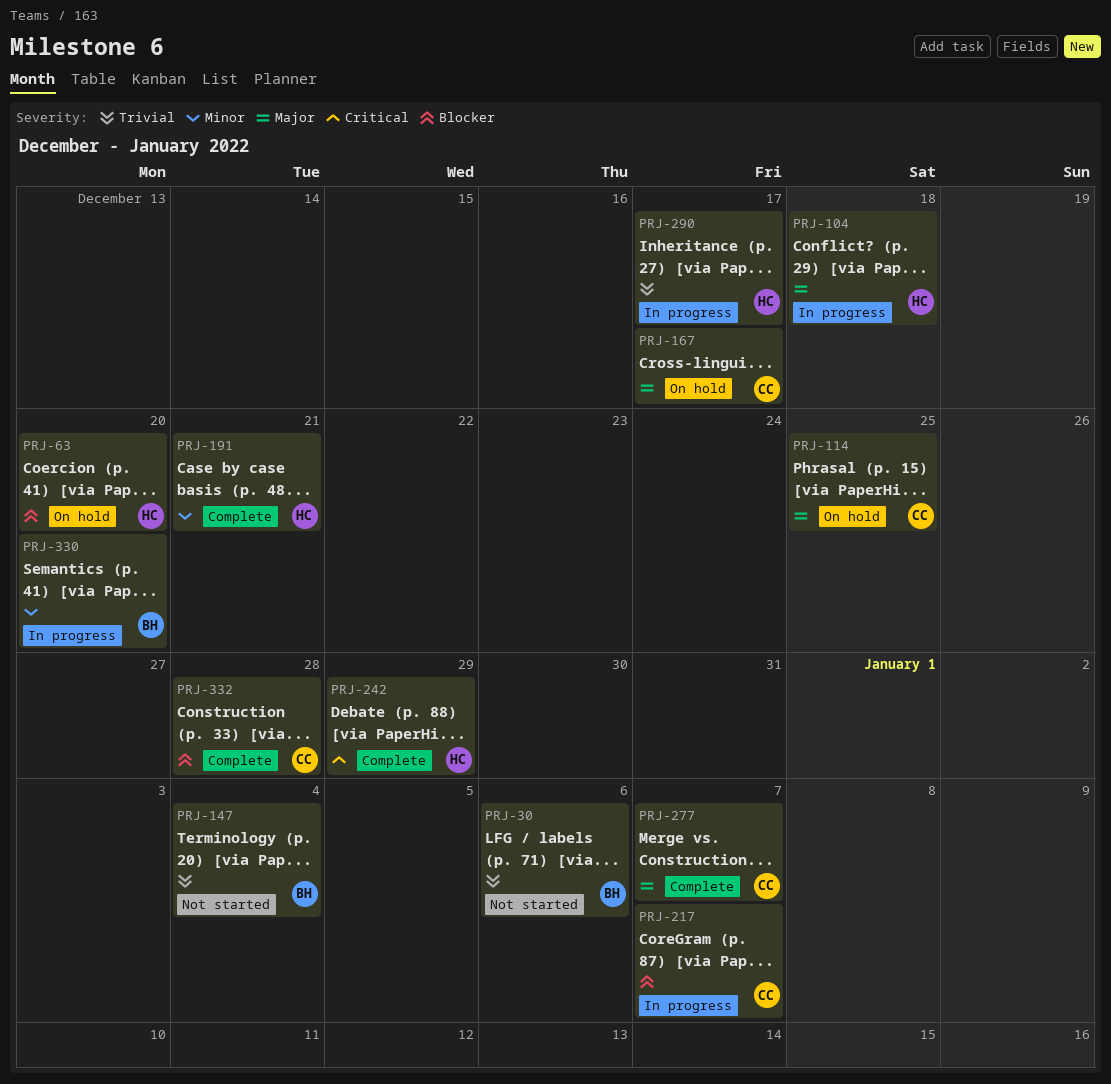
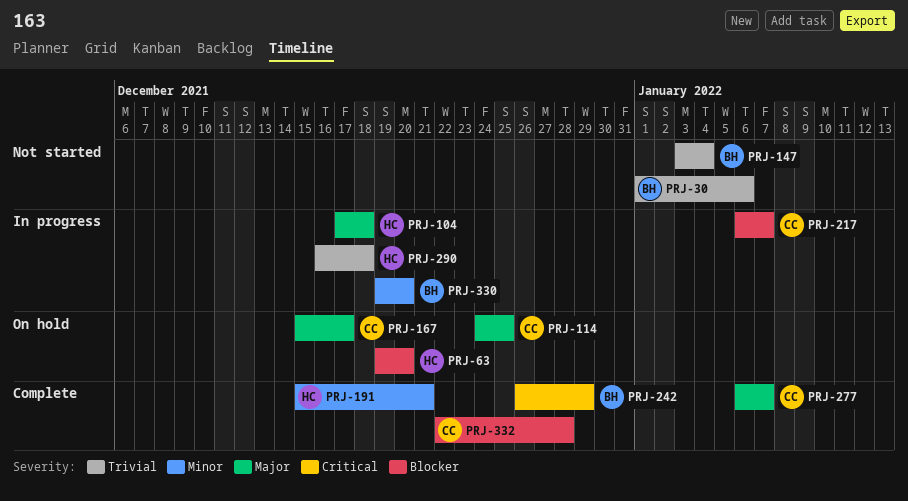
PRJ-242, owner: HC -> BH
PRJ-290, due: Dec 17 -> Dec 18

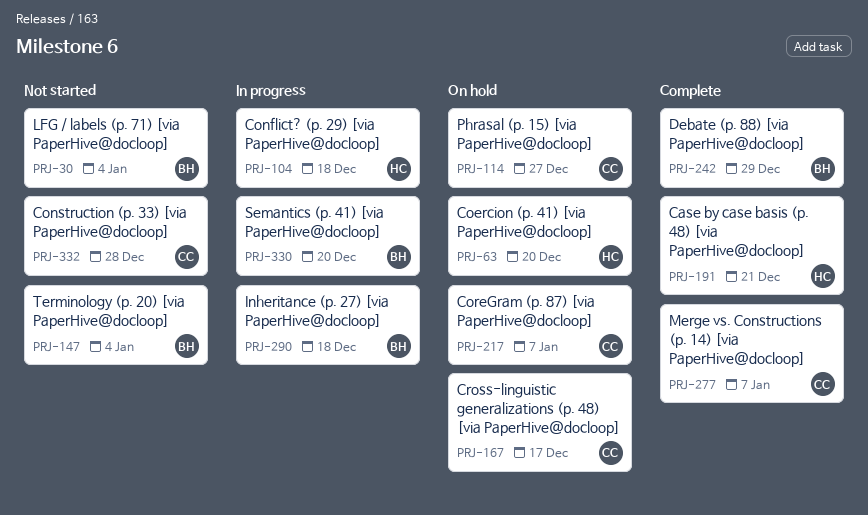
PRJ-30, due: Jan 6 -> Jan 4
PRJ-114, due: Dec 25 -> Dec 27
PRJ-217, status: In progress -> On hold
PRJ-290, owner: HC -> BH
PRJ-332, status: Complete -> Not started

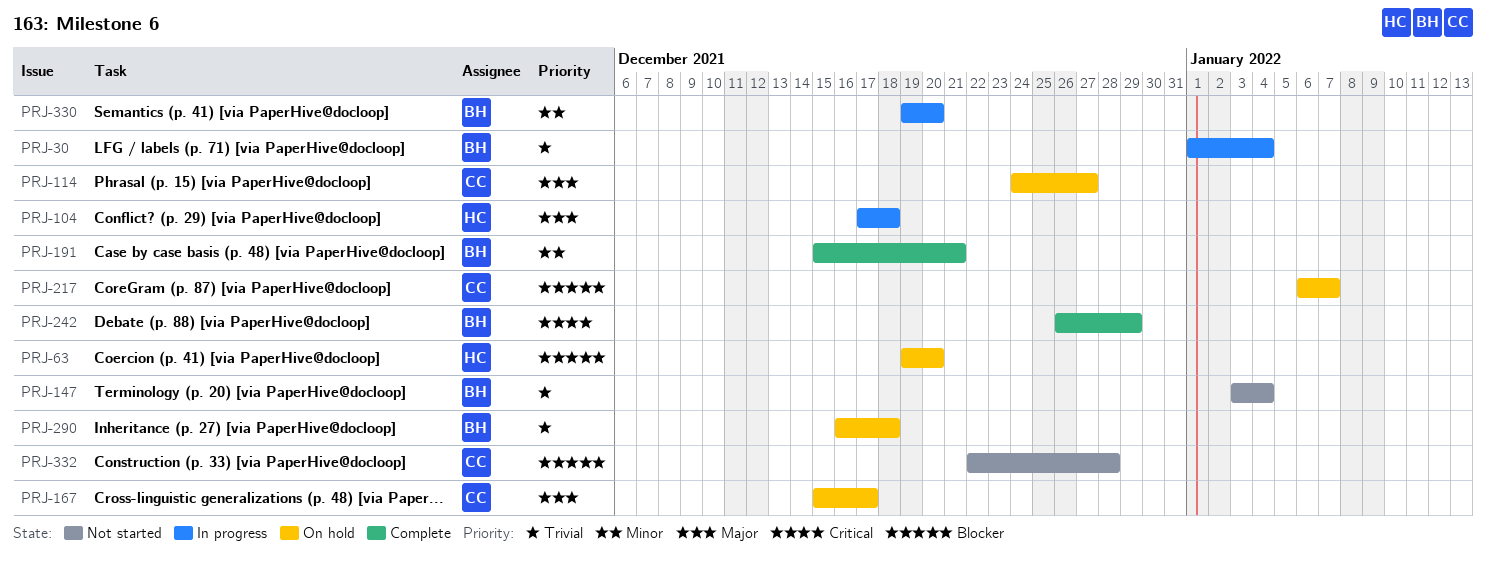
PRJ-30, status: Not started -> In progress
PRJ-191, owner: HC -> BH
PRJ-277: present -> none
PRJ-290, status: In progress -> On hold

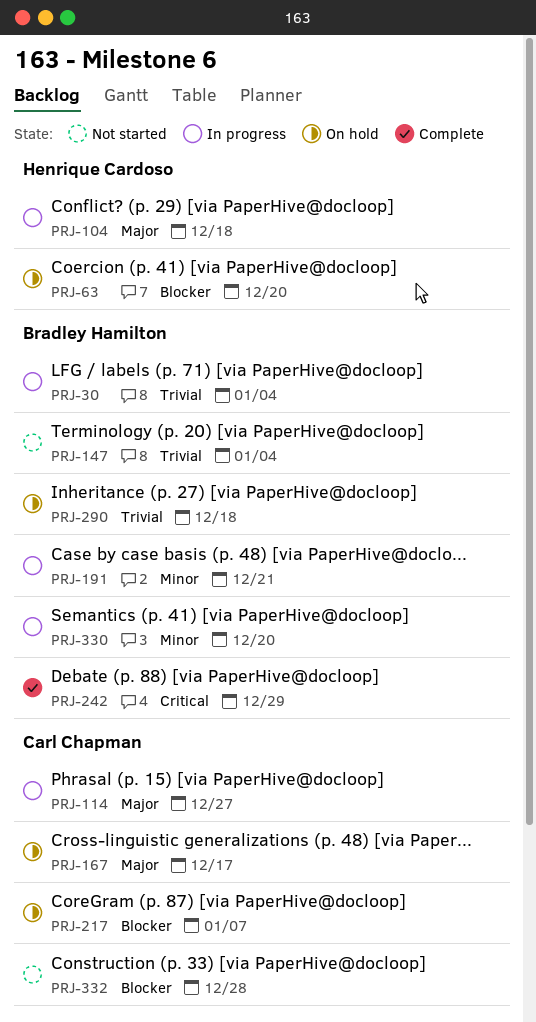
PRJ-114, status: On hold -> In progress
PRJ-191, status: Complete -> In progress

